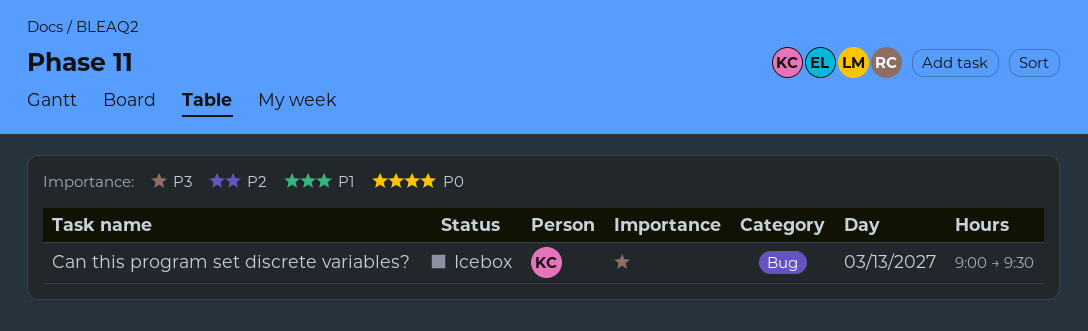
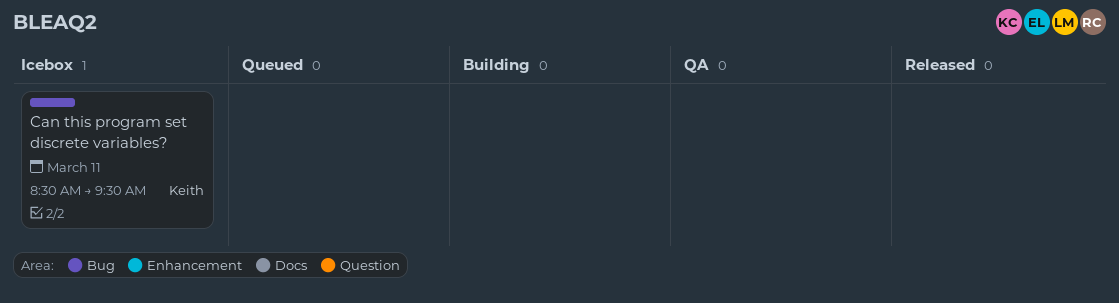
Can this program set discrete variables?, day: Mar 13 -> Mar 11
Can this program set discrete variables?, begins: 09:00 -> 08:30

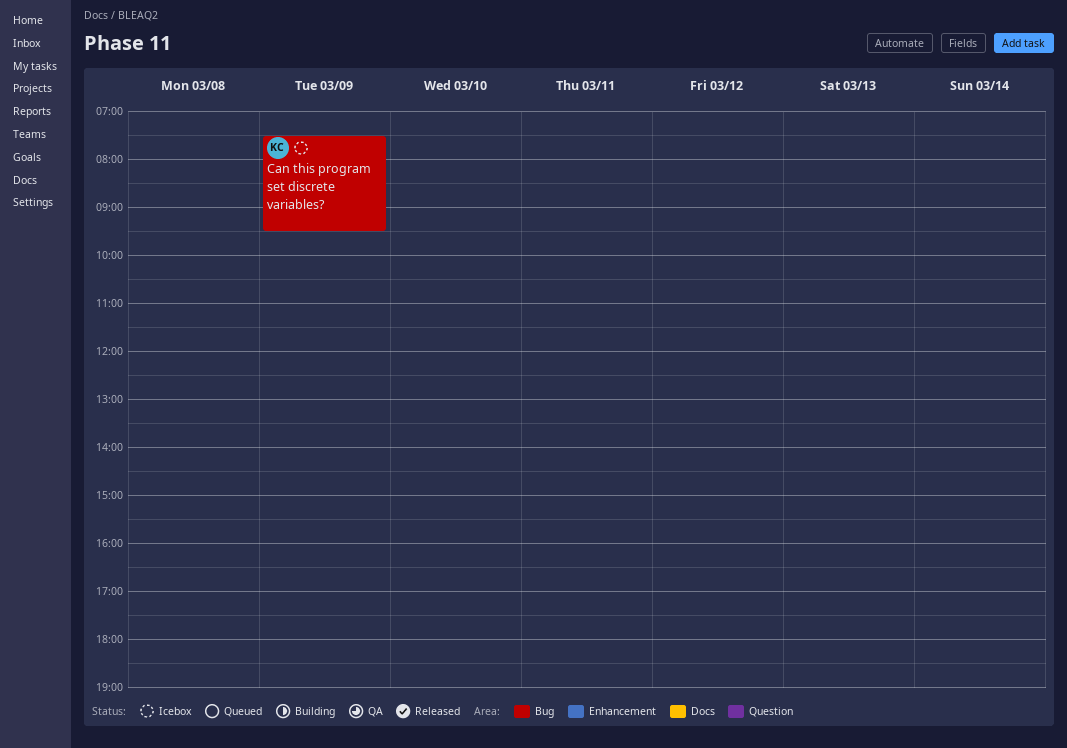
Can this program set discrete variables?, day: Mar 11 -> Mar 9
Can this program set discrete variables?, begins: 08:30 -> 07:30

